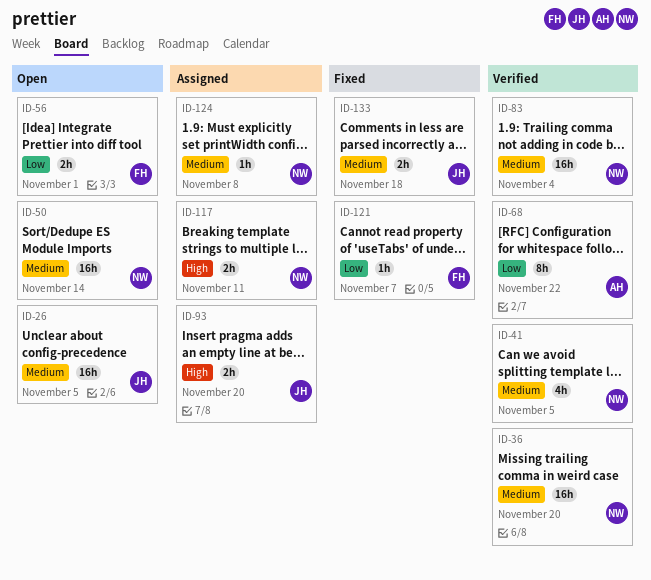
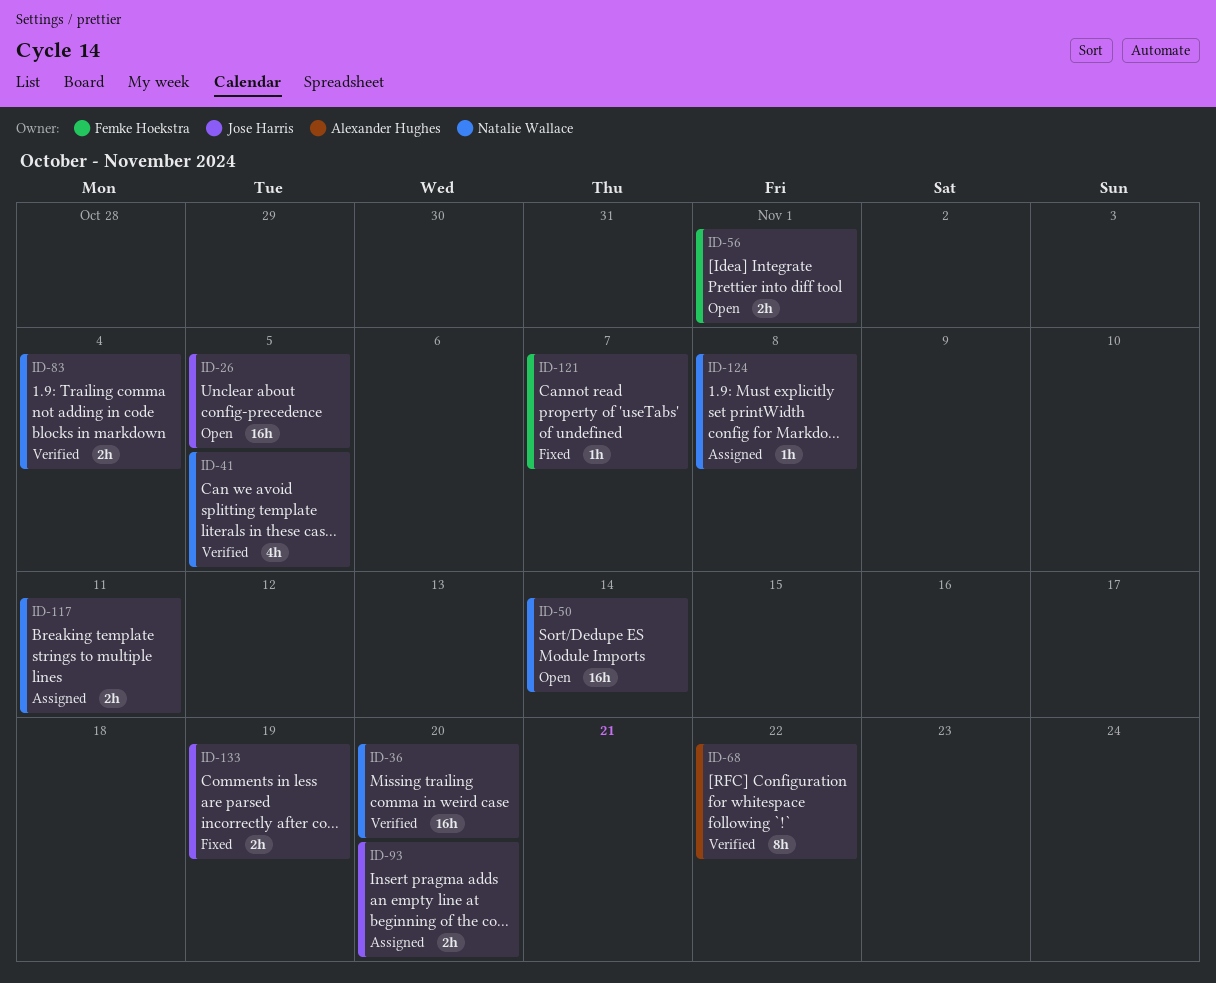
ID-83, estimate: 16h -> 2h
ID-133, due: Nov 18 -> Nov 19

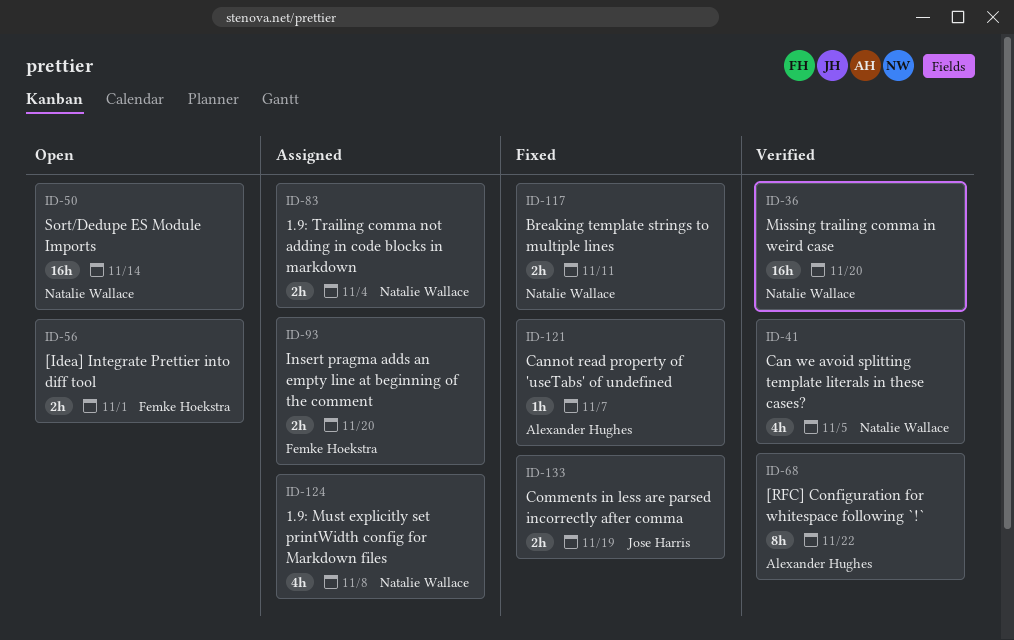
ID-26: present -> none
ID-83, status: Verified -> Assigned
ID-93, owner: Jose Harris -> Femke Hoekstra
ID-117, status: Assigned -> Fixed
ID-121, owner: Femke Hoekstra -> Alexander Hughes
ID-124, estimate: 1h -> 4h

